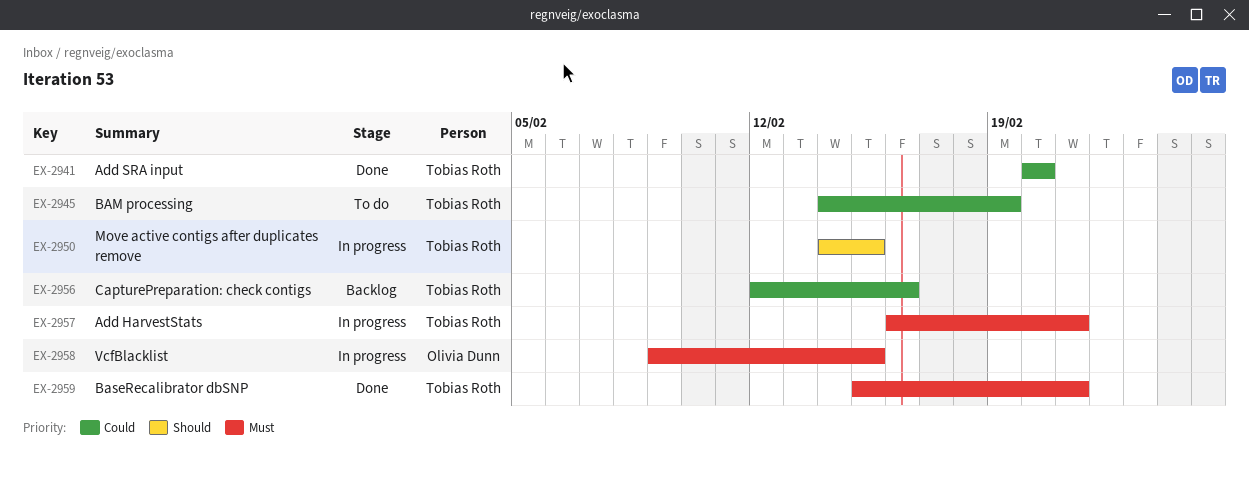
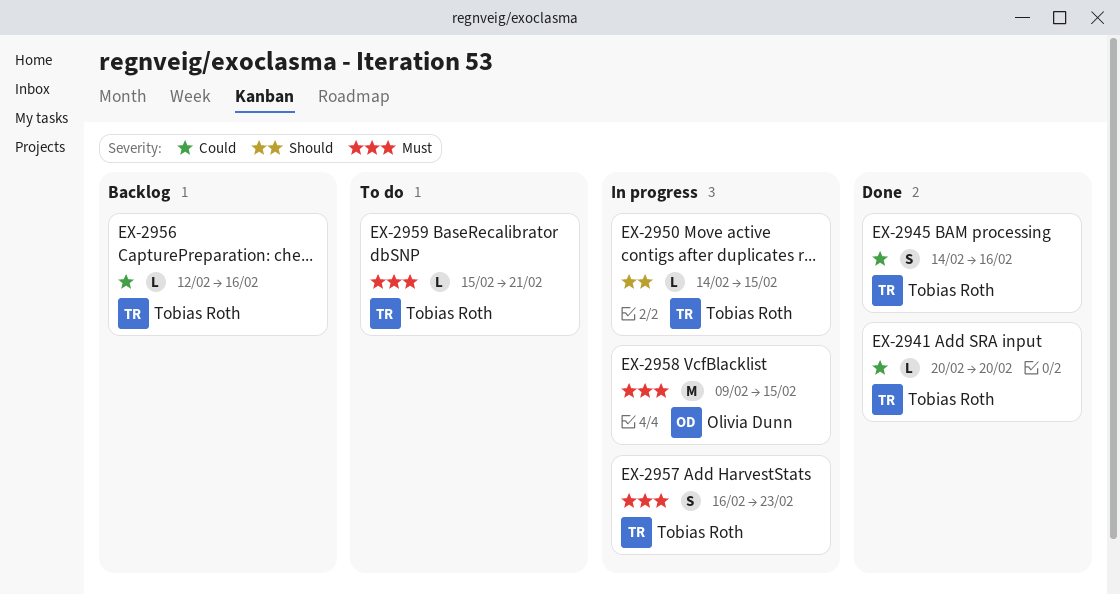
EX-2945, status: To do -> Done
EX-2945, due: Feb 19 -> Feb 16
EX-2957, due: Feb 21 -> Feb 23
EX-2959, status: Done -> To do

